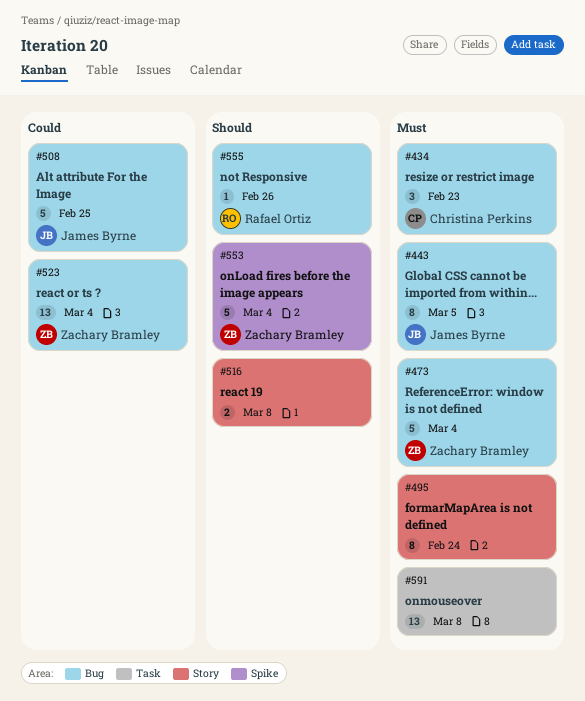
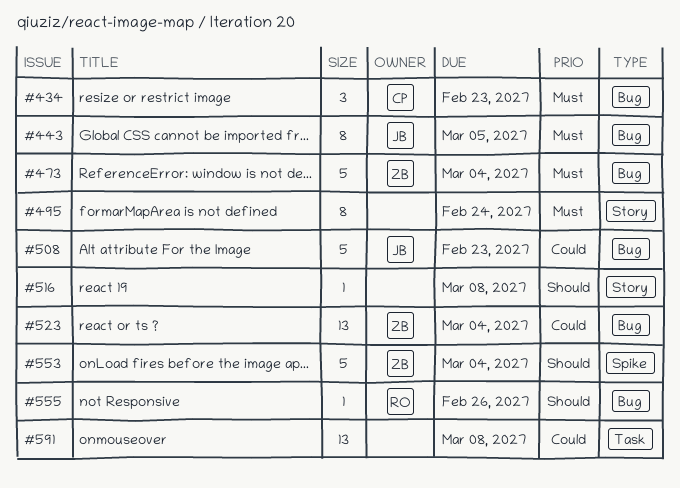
#508, due: Feb 25 -> Feb 23
#516, estimate: 2 -> 1
#591, priority: Must -> Could

